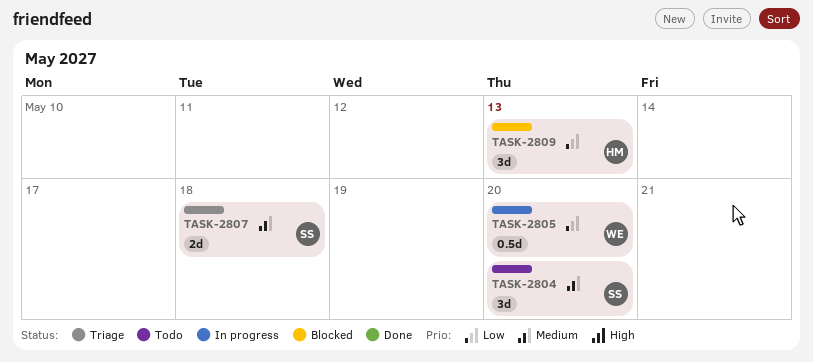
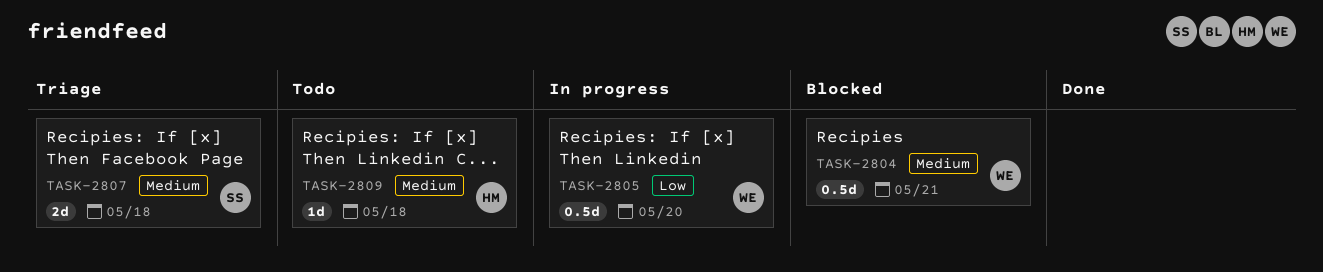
TASK-2804, status: Todo -> Blocked
TASK-2804, owner: SS -> WE
TASK-2804, estimate: 3d -> 0.5d
TASK-2804, due: May 20 -> May 21
TASK-2809, status: Blocked -> Todo
TASK-2809, priority: Low -> Medium
TASK-2809, estimate: 3d -> 1d
TASK-2809, due: May 13 -> May 18

